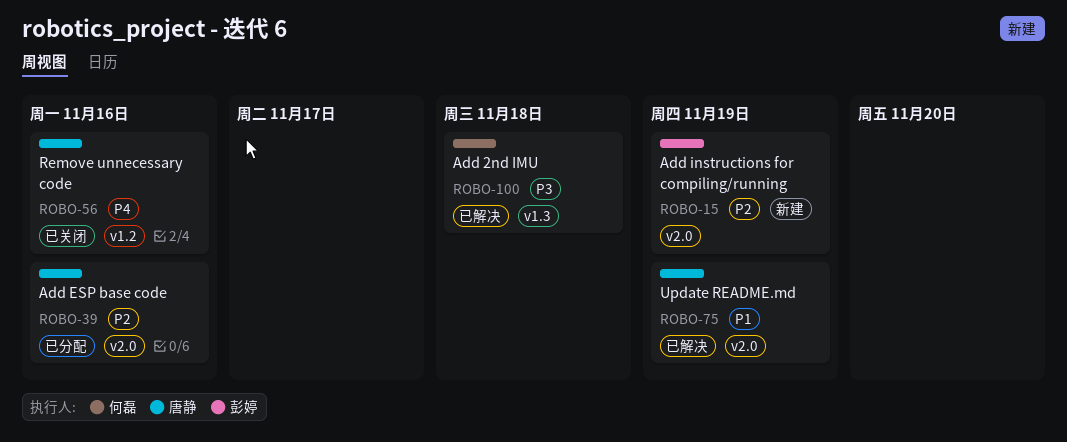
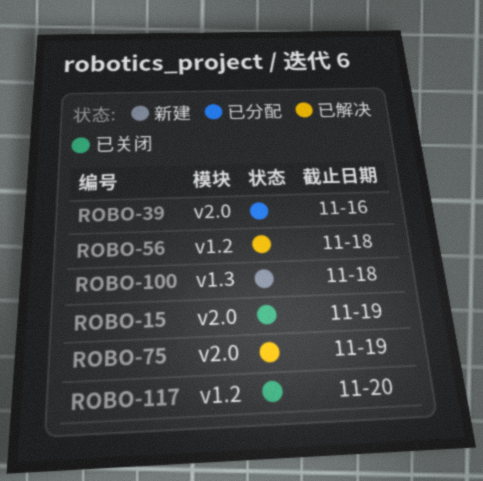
ROBO-15, status: 新建 -> 已关闭
ROBO-56, status: 已关闭 -> 已解决
ROBO-56, due: Nov 16 -> Nov 18
ROBO-100, status: 已解决 -> 新建
ROBO-117: none -> present

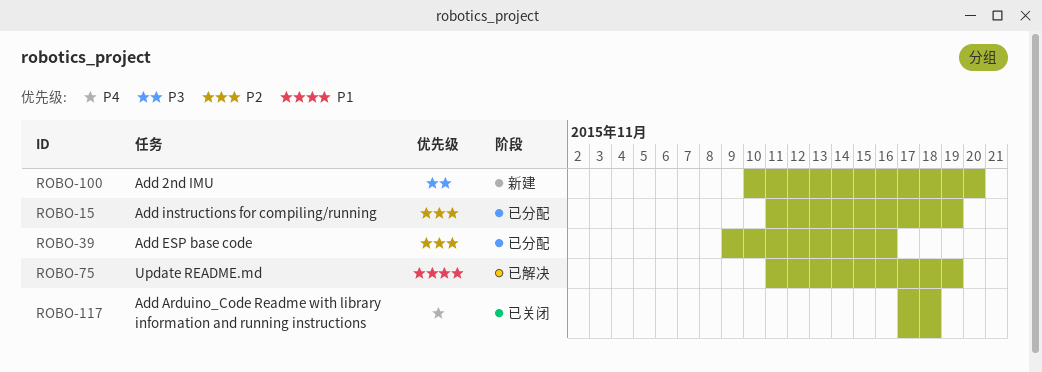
ROBO-15, status: 已关闭 -> 已分配
ROBO-56: present -> none
ROBO-100, due: Nov 18 -> Nov 20
ROBO-117, due: Nov 20 -> Nov 18

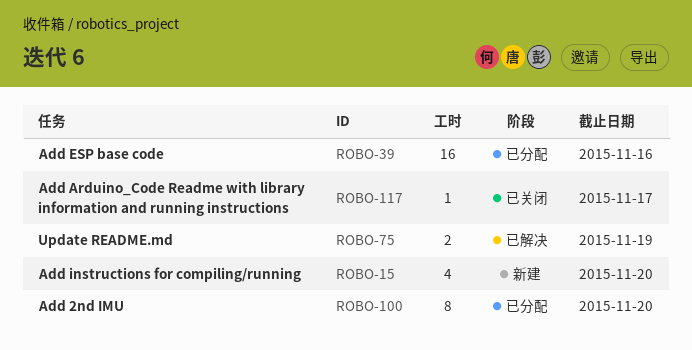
ROBO-15, status: 已分配 -> 新建
ROBO-15, due: Nov 19 -> Nov 20
ROBO-100, status: 新建 -> 已分配
ROBO-117, due: Nov 18 -> Nov 17

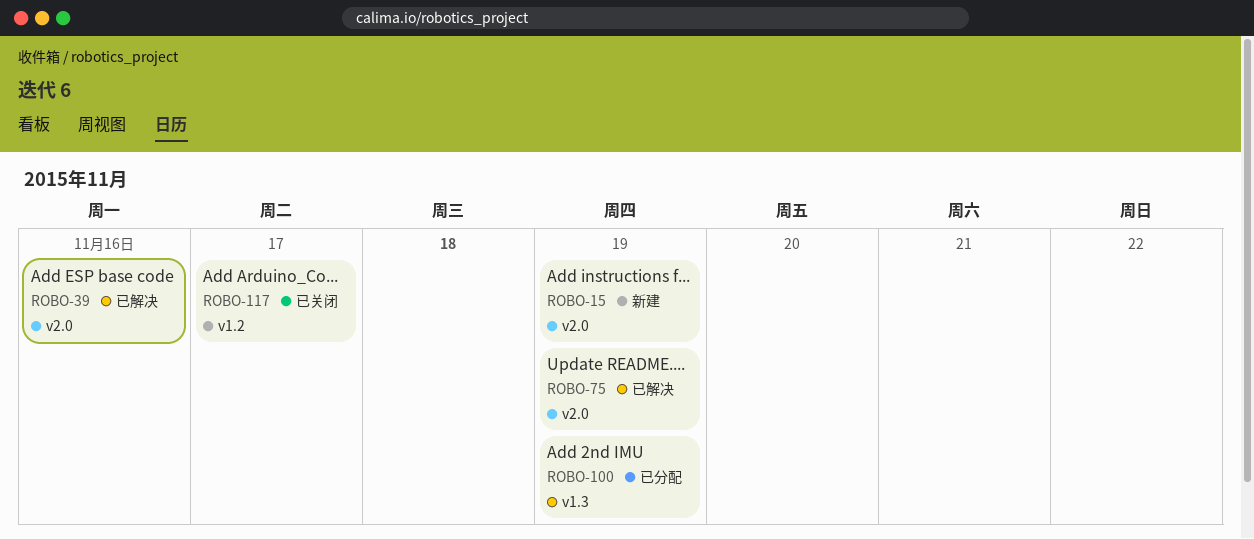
ROBO-15, due: Nov 20 -> Nov 19
ROBO-39, status: 已分配 -> 已解决
ROBO-100, due: Nov 20 -> Nov 19

